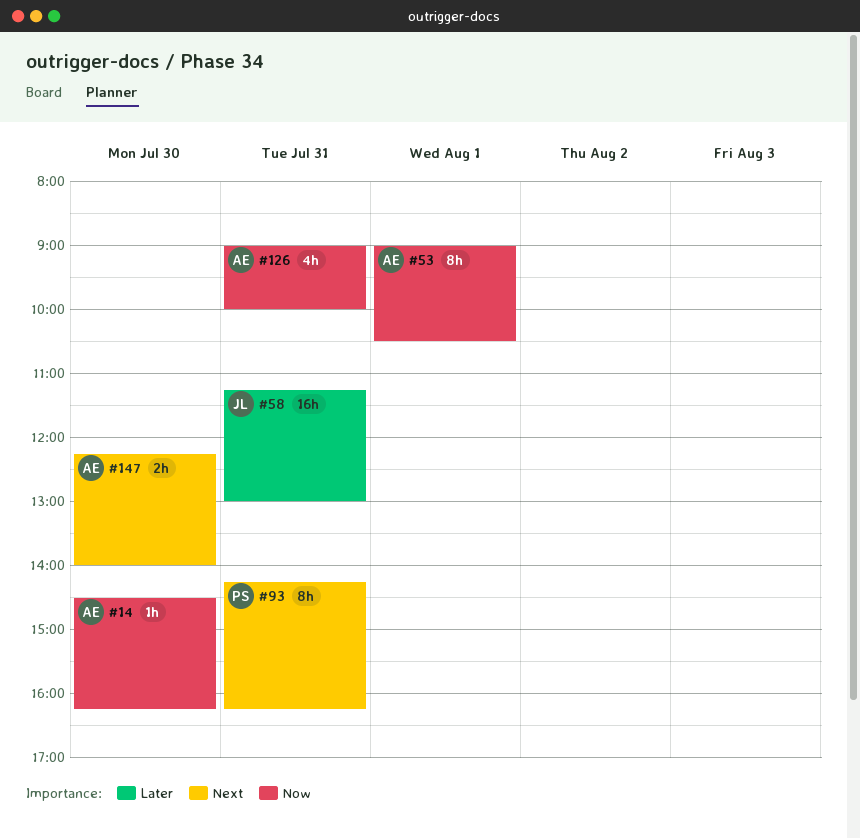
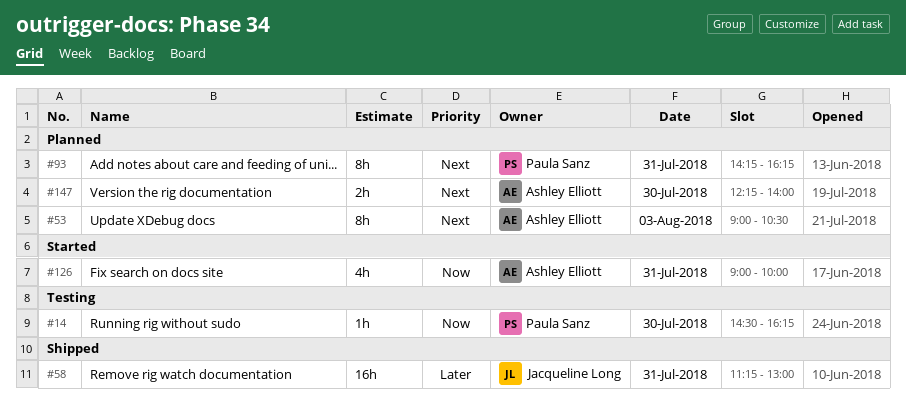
#14, owner: Ashley Elliott -> Paula Sanz
#53, priority: Now -> Next
#53, day: Aug 1 -> Aug 3

